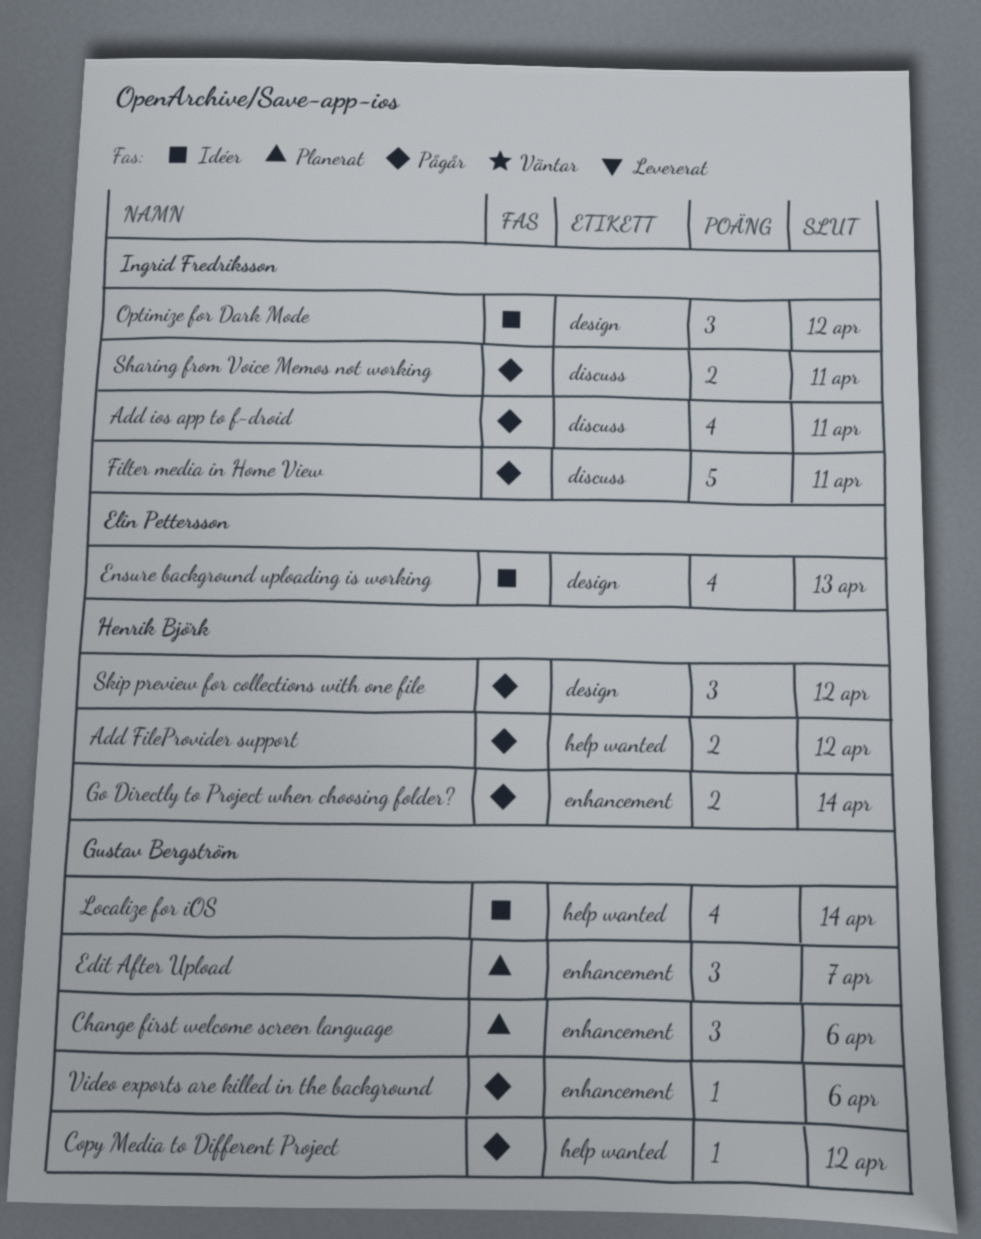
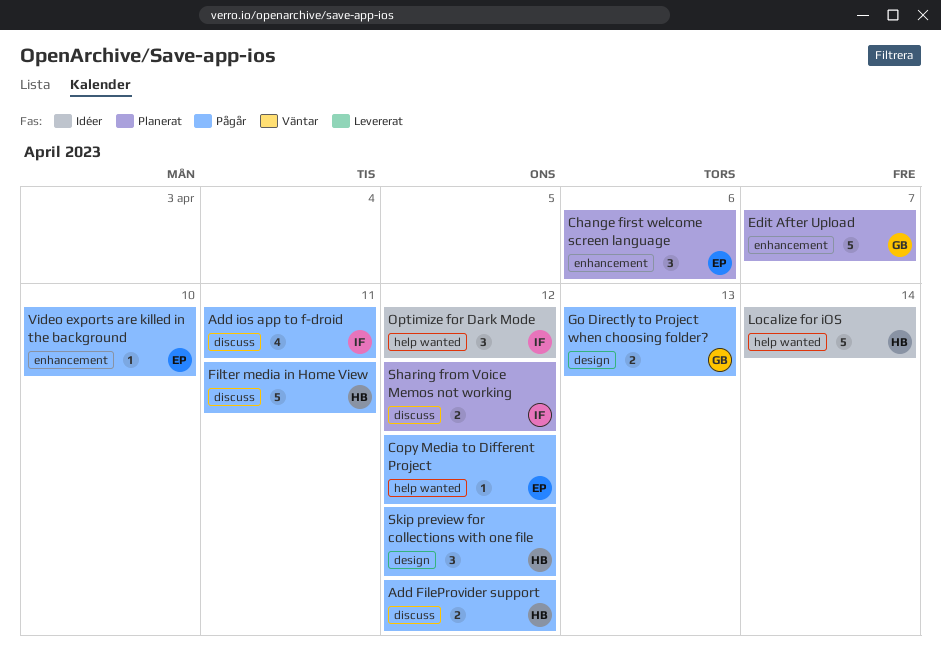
Add FileProvider support, label: help wanted -> discuss
Change first welcome screen language, owner: Gustav Bergström -> Elin Pettersson
Copy Media to Different Project, owner: Gustav Bergström -> Elin Pettersson
Edit After Upload, estimate: 3 -> 5
Ensure background uploading is working: present -> none
Filter media in Home View, owner: Ingrid Fredriksson -> Henrik Björk
Go Directly to Project when choosing folder?, owner: Henrik Björk -> Gustav Bergström
Go Directly to Project when choosing folder?, label: enhancement -> design
Go Directly to Project when choosing folder?, due: Apr 14 -> Apr 13
Localize for iOS, owner: Gustav Bergström -> Henrik Björk
Localize for iOS, estimate: 4 -> 5
Optimize for Dark Mode, label: design -> help wanted
Sharing from Voice Memos not working, status: Pågår -> Planerat
Sharing from Voice Memos not working, due: Apr 11 -> Apr 12
Video exports are killed in the background, owner: Gustav Bergström -> Elin Pettersson
Video exports are killed in the background, due: Apr 6 -> Apr 10

